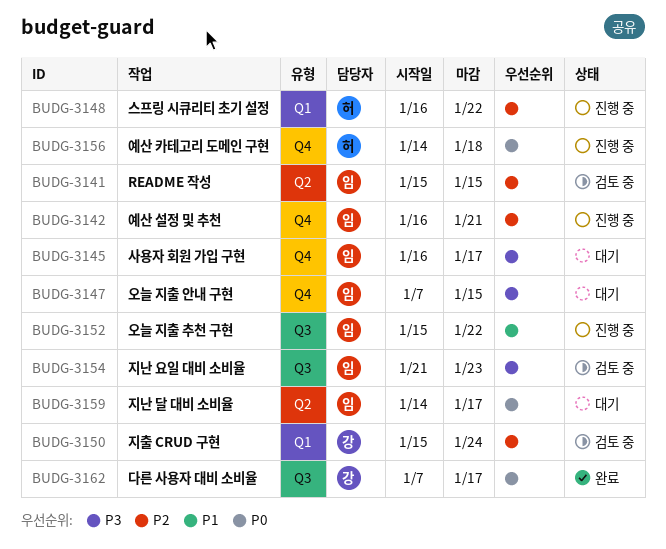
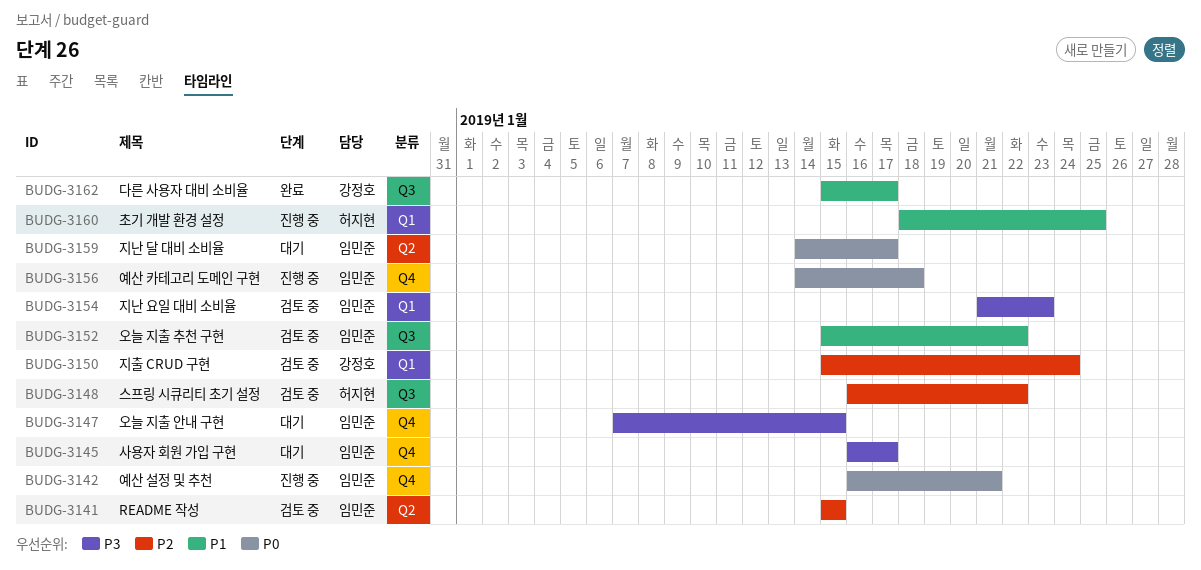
BUDG-3142, priority: P2 -> P0
BUDG-3148, status: 진행 중 -> 검토 중
BUDG-3148, label: Q1 -> Q3
BUDG-3152, status: 진행 중 -> 검토 중
BUDG-3154, label: Q3 -> Q1
BUDG-3156, owner: 허지현 -> 임민준
BUDG-3160: none -> present
BUDG-3162, priority: P0 -> P1
BUDG-3162, start: Jan 7 -> Jan 15

